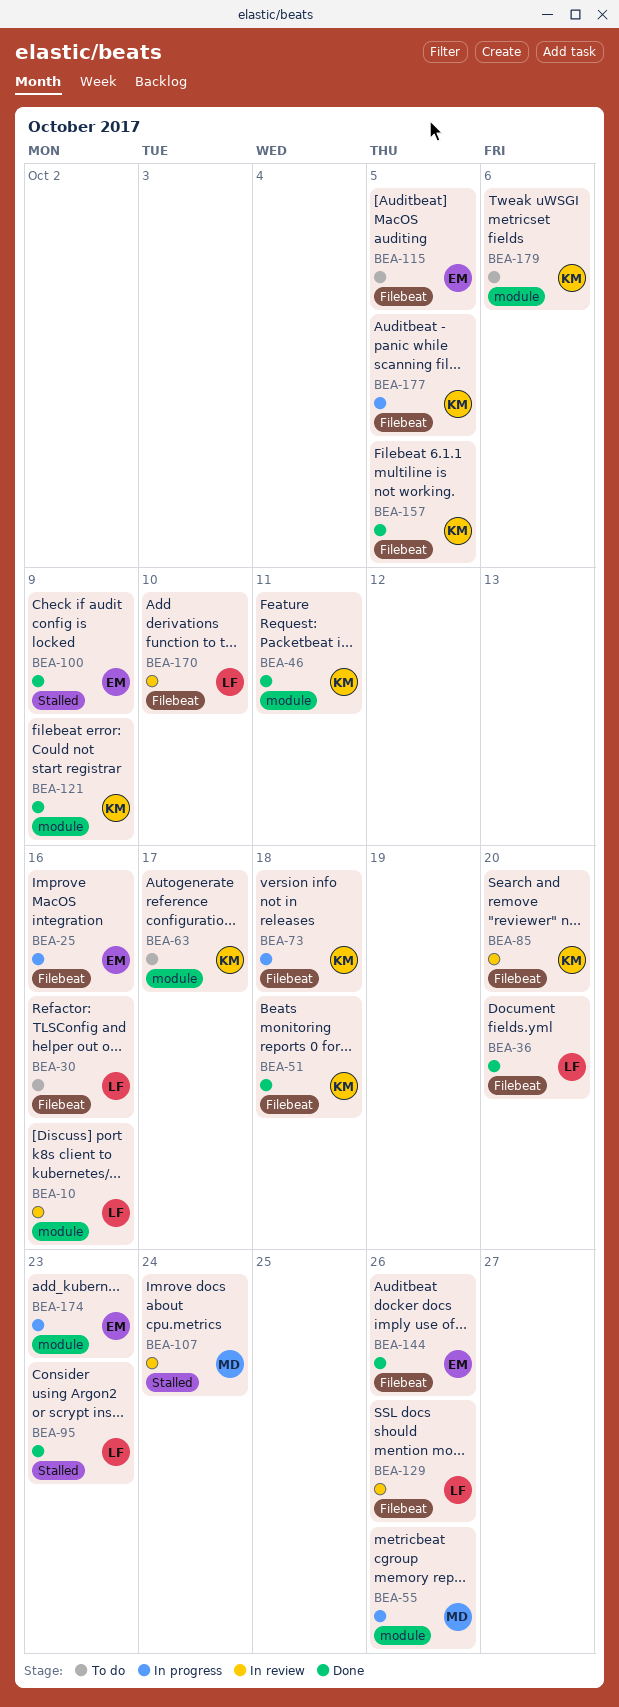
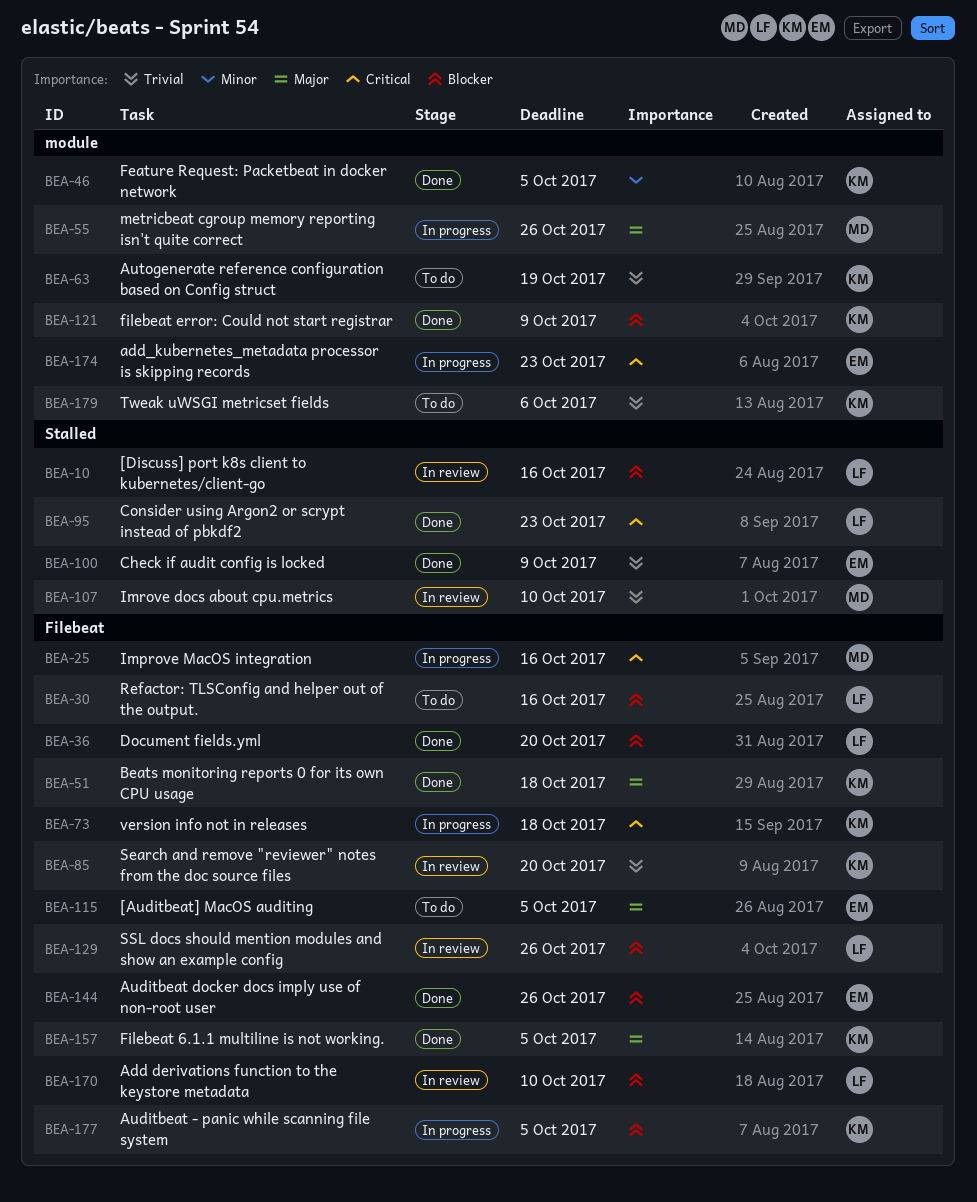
BEA-10, label: module -> Stalled
BEA-25, owner: EM -> MD
BEA-46, due: Oct 11 -> Oct 5
BEA-63, due: Oct 17 -> Oct 19
BEA-107, due: Oct 24 -> Oct 10

